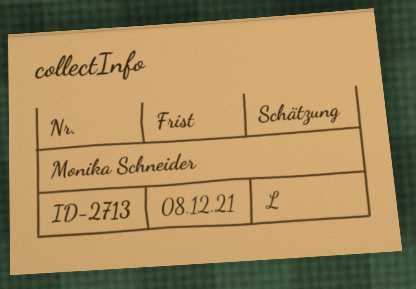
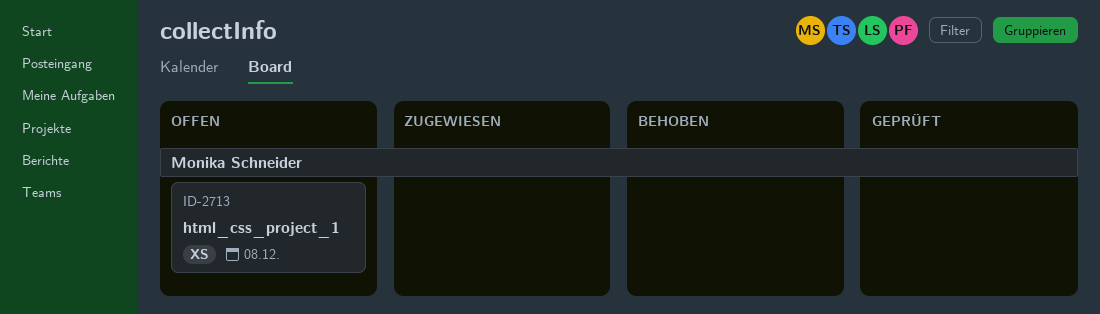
ID-2713, estimate: L -> XS

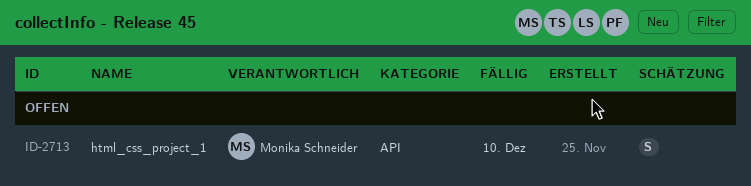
ID-2713, estimate: XS -> S
ID-2713, due: Dec 8 -> Dec 10

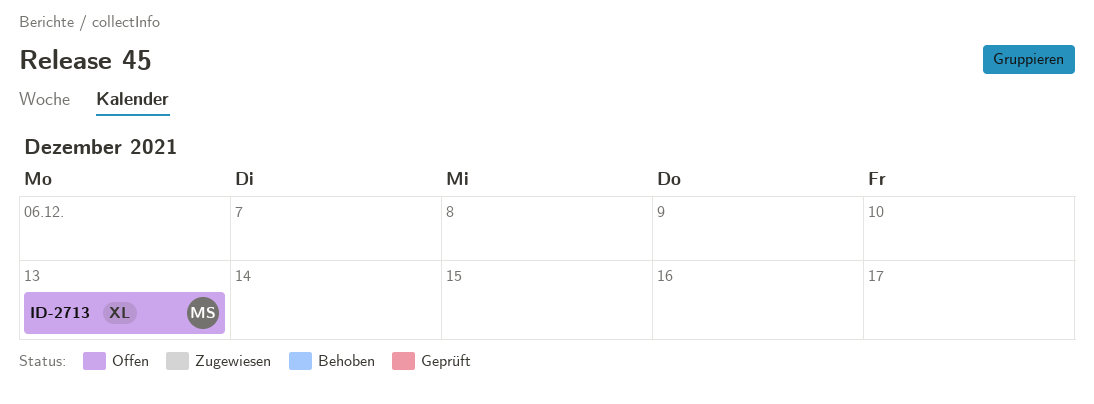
ID-2713, estimate: S -> XL
ID-2713, due: Dec 10 -> Dec 13

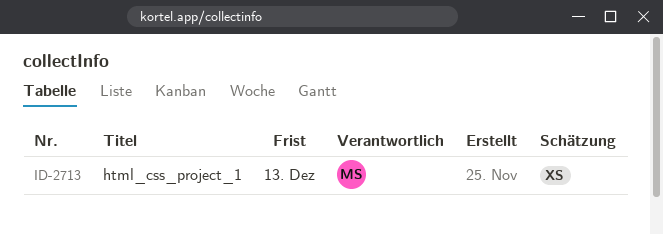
ID-2713, estimate: XL -> XS

